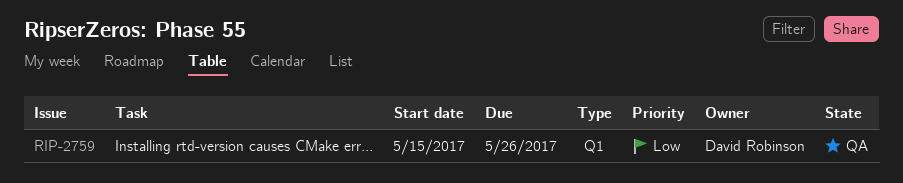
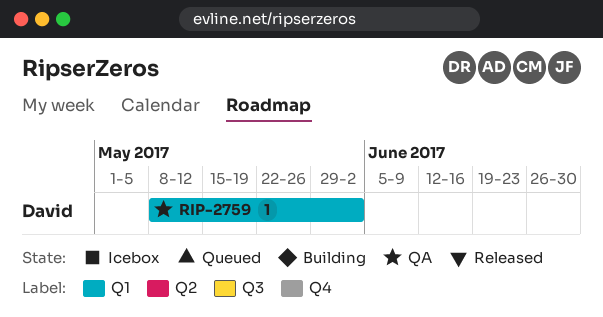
RIP-2759, start: May 15 -> May 8
RIP-2759, due: May 26 -> Jun 2

